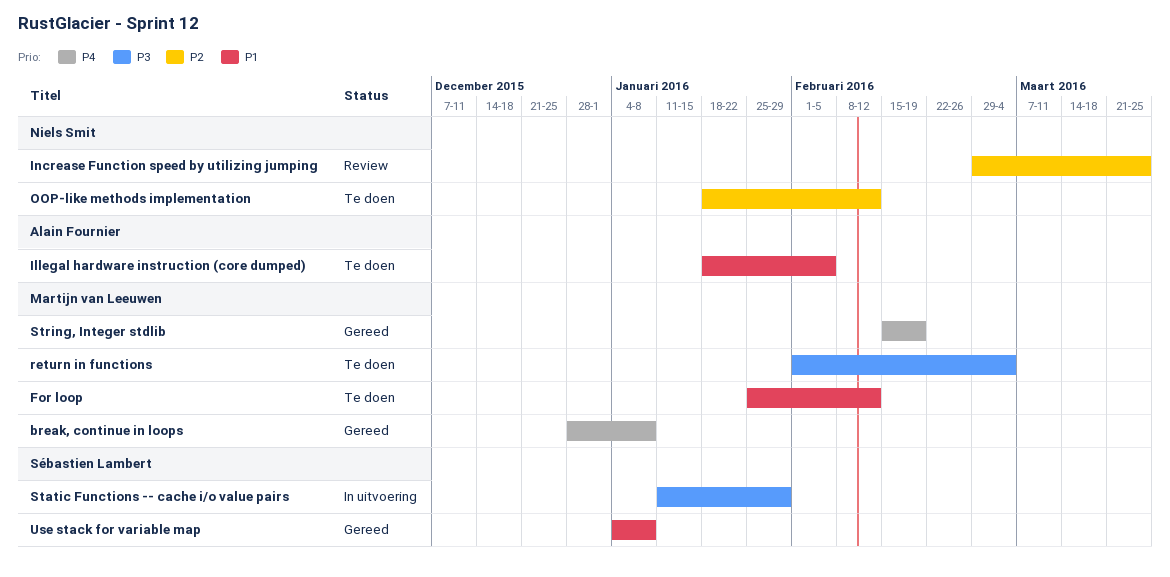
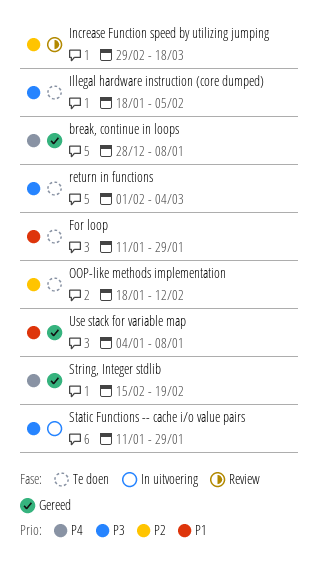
For loop, start: Jan 25 -> Jan 11
For loop, due: Feb 12 -> Jan 29
Illegal hardware instruction (core dumped), priority: P1 -> P3
Increase Function speed by utilizing jumping, due: Mar 25 -> Mar 18

